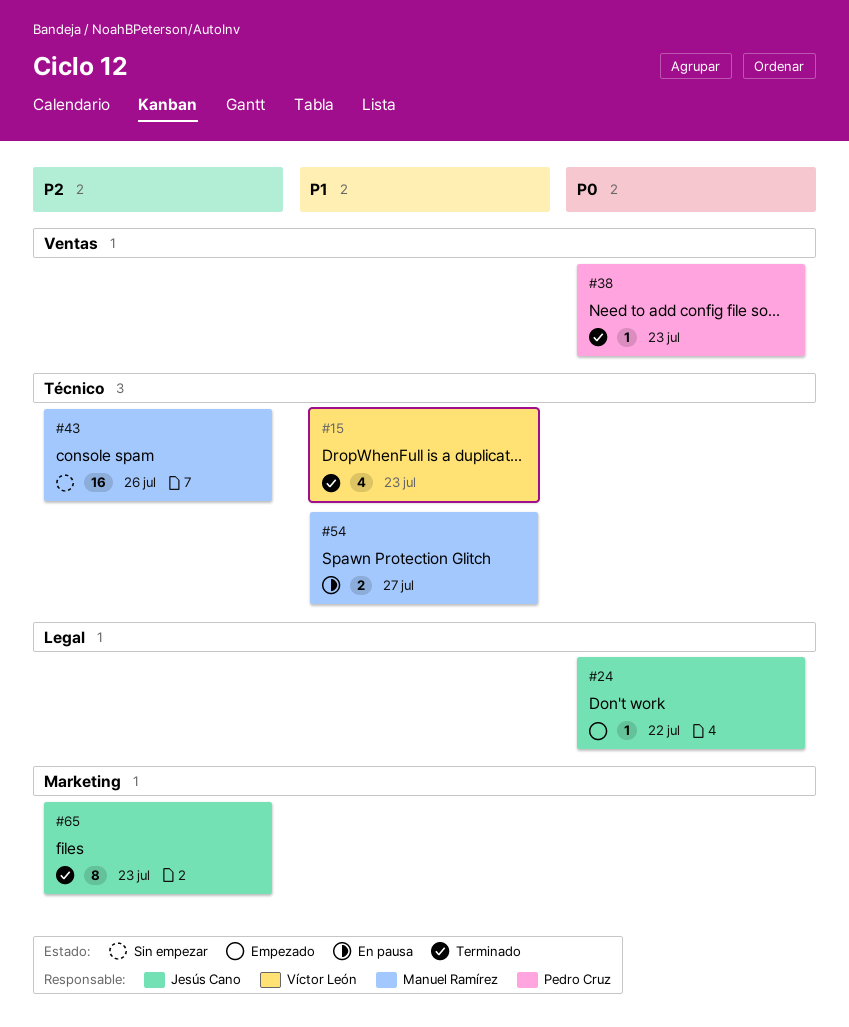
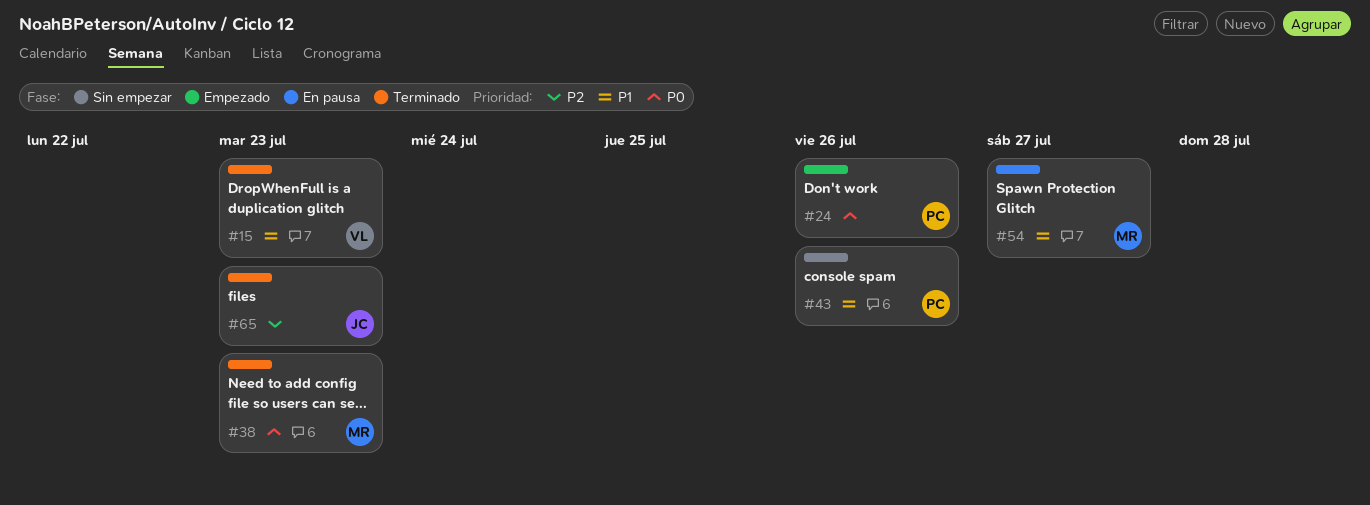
#24, owner: Jesús Cano -> Pedro Cruz
#24, due: Jul 22 -> Jul 26
#38, owner: Pedro Cruz -> Manuel Ramírez
#43, owner: Manuel Ramírez -> Pedro Cruz
#43, priority: P2 -> P1

